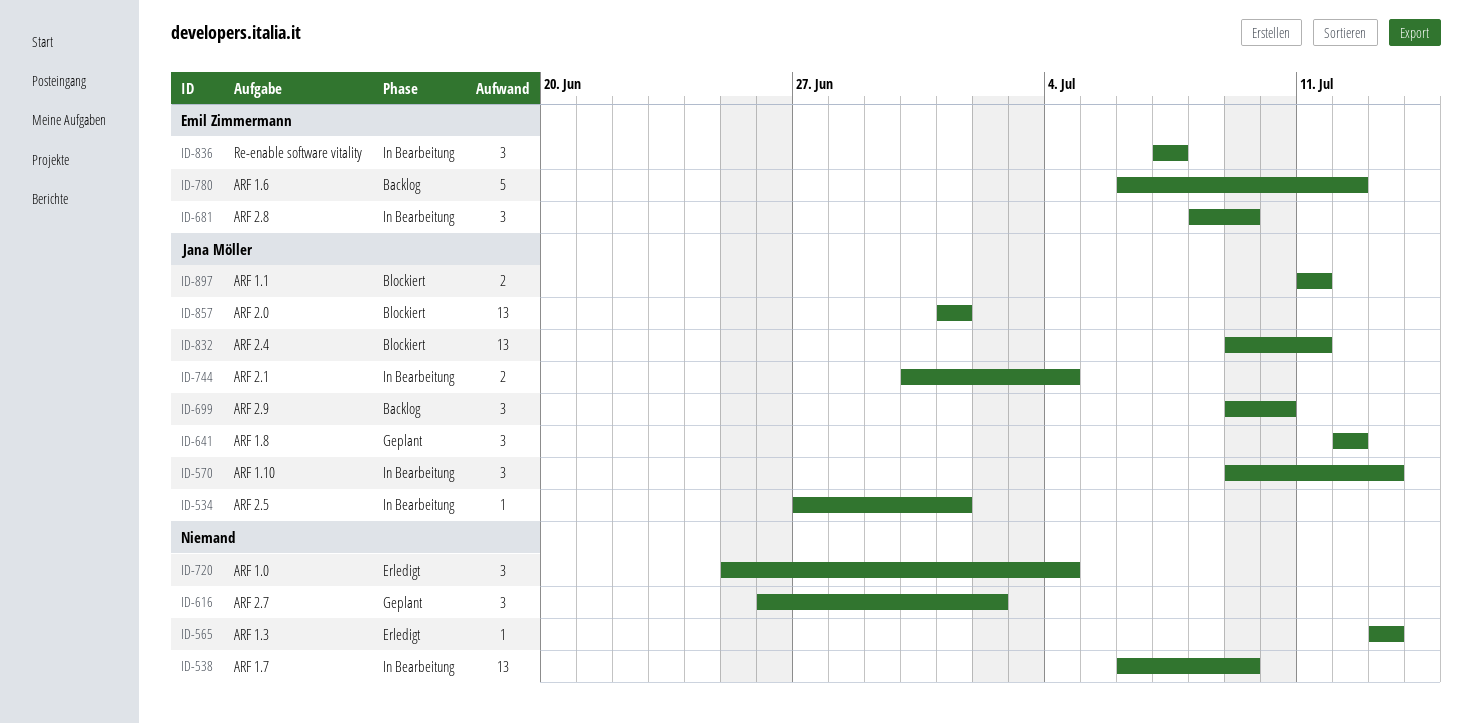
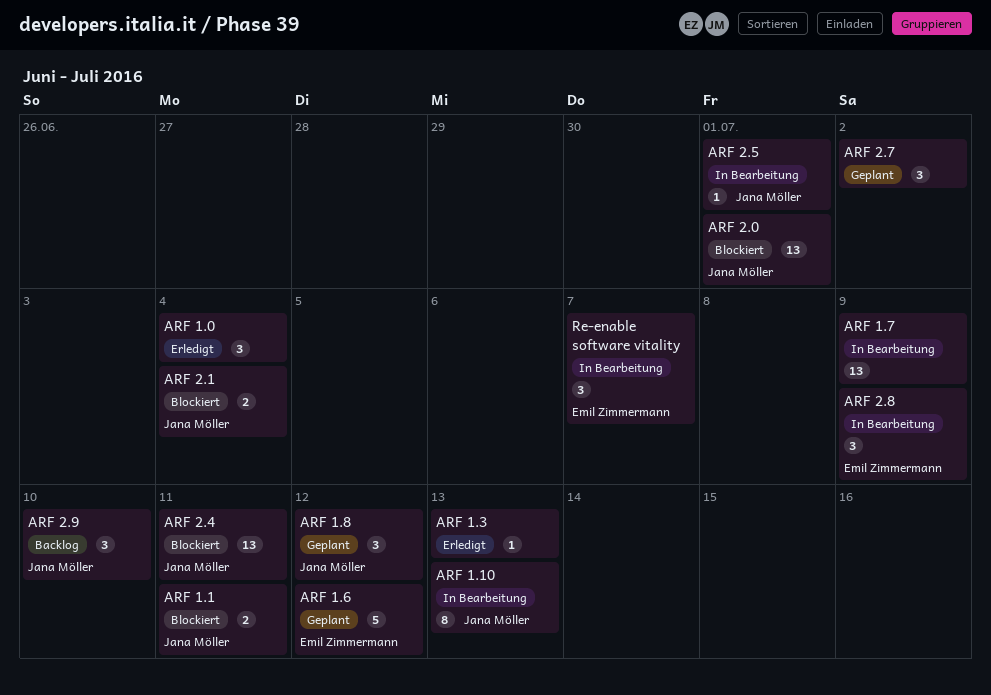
ARF 1.10, estimate: 3 -> 8
ARF 1.6, status: Backlog -> Geplant
ARF 2.1, status: In Bearbeitung -> Blockiert

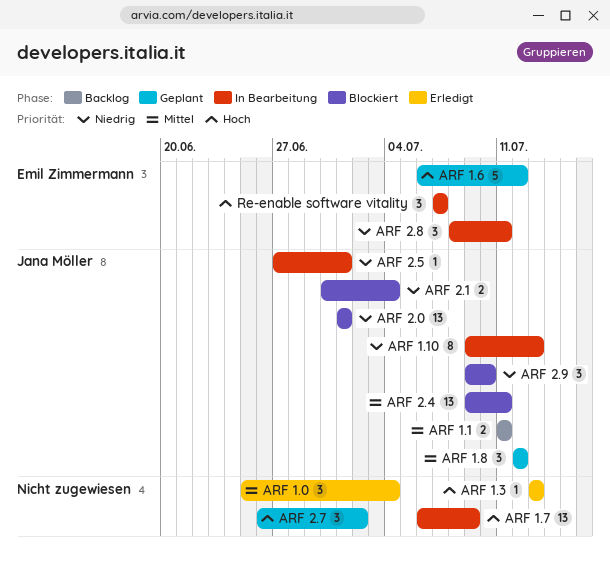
ARF 1.1, status: Blockiert -> Backlog
ARF 2.8, due: Jul 9 -> Jul 11
ARF 2.9, status: Backlog -> Blockiert

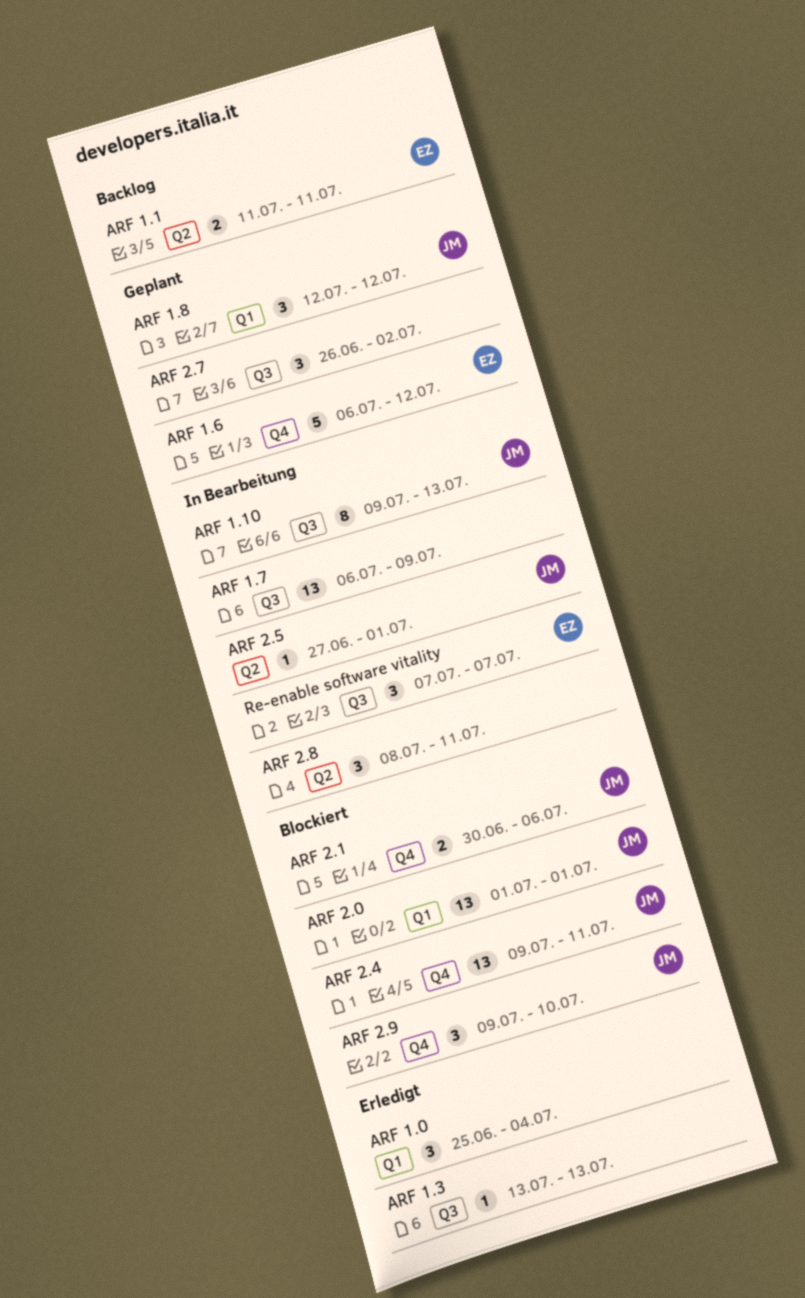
ARF 1.1, owner: Jana Möller -> Emil Zimmermann
ARF 2.1, due: Jul 4 -> Jul 6
ARF 2.8, owner: Emil Zimmermann -> none

